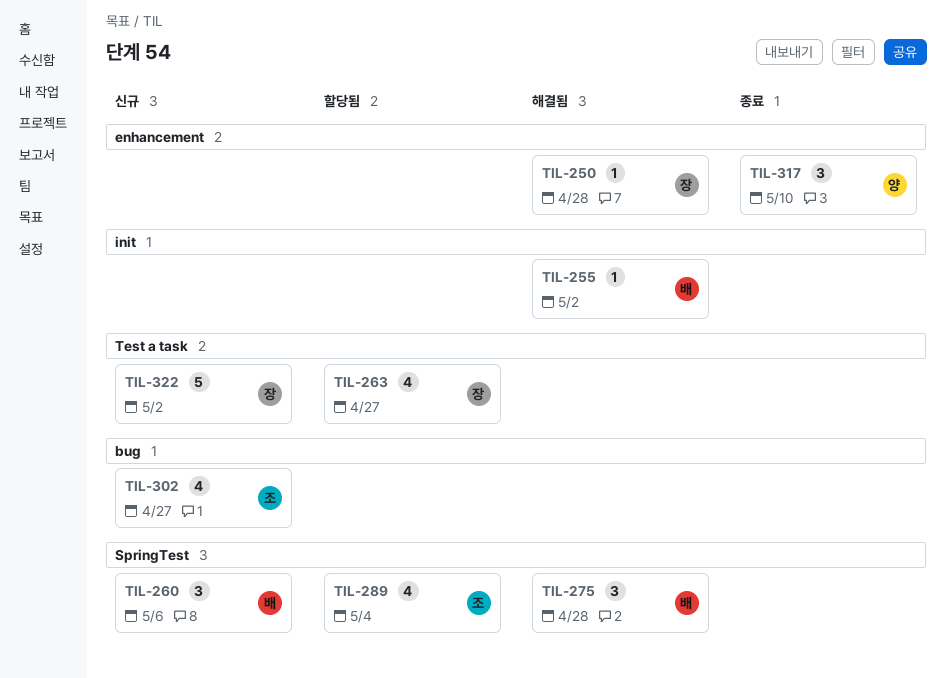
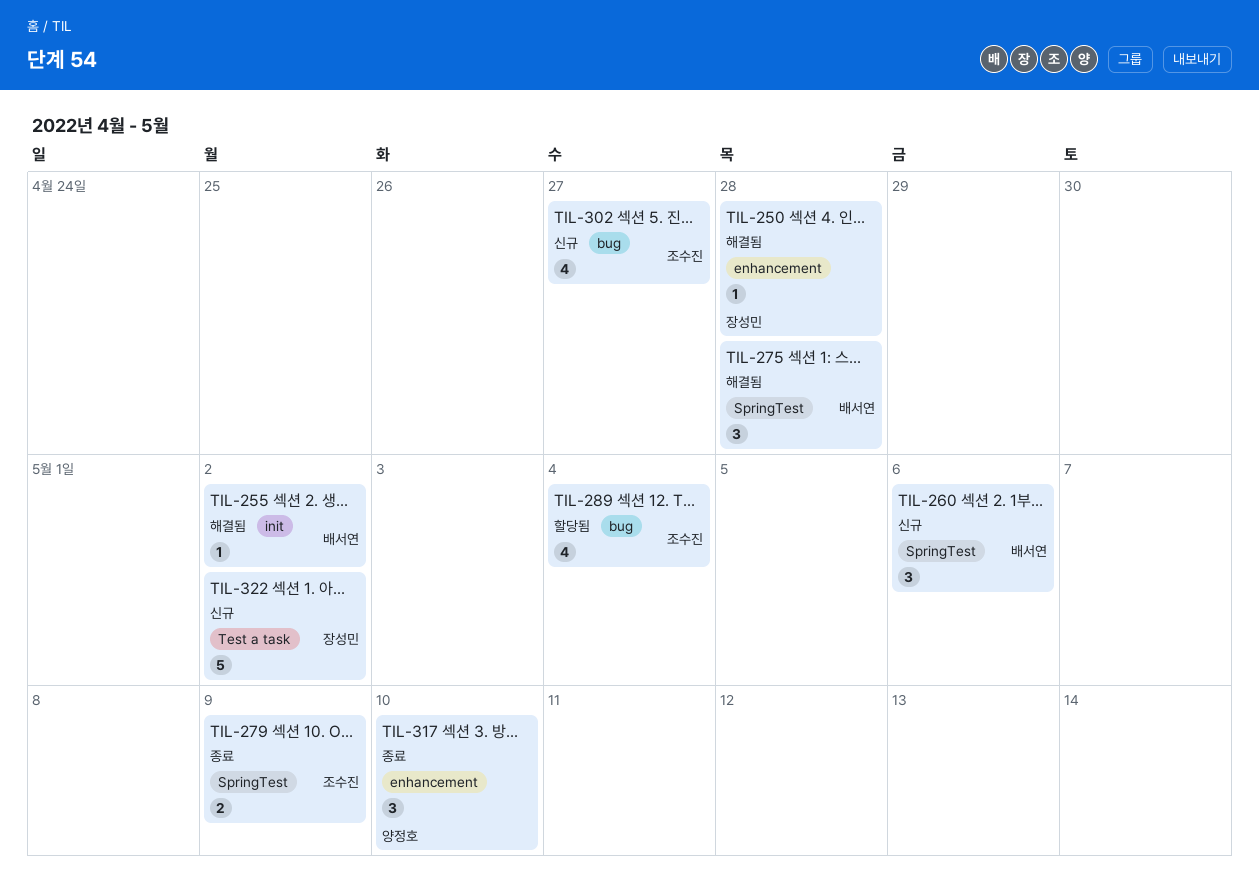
TIL-263: present -> none
TIL-279: none -> present
TIL-289, label: SpringTest -> bug

